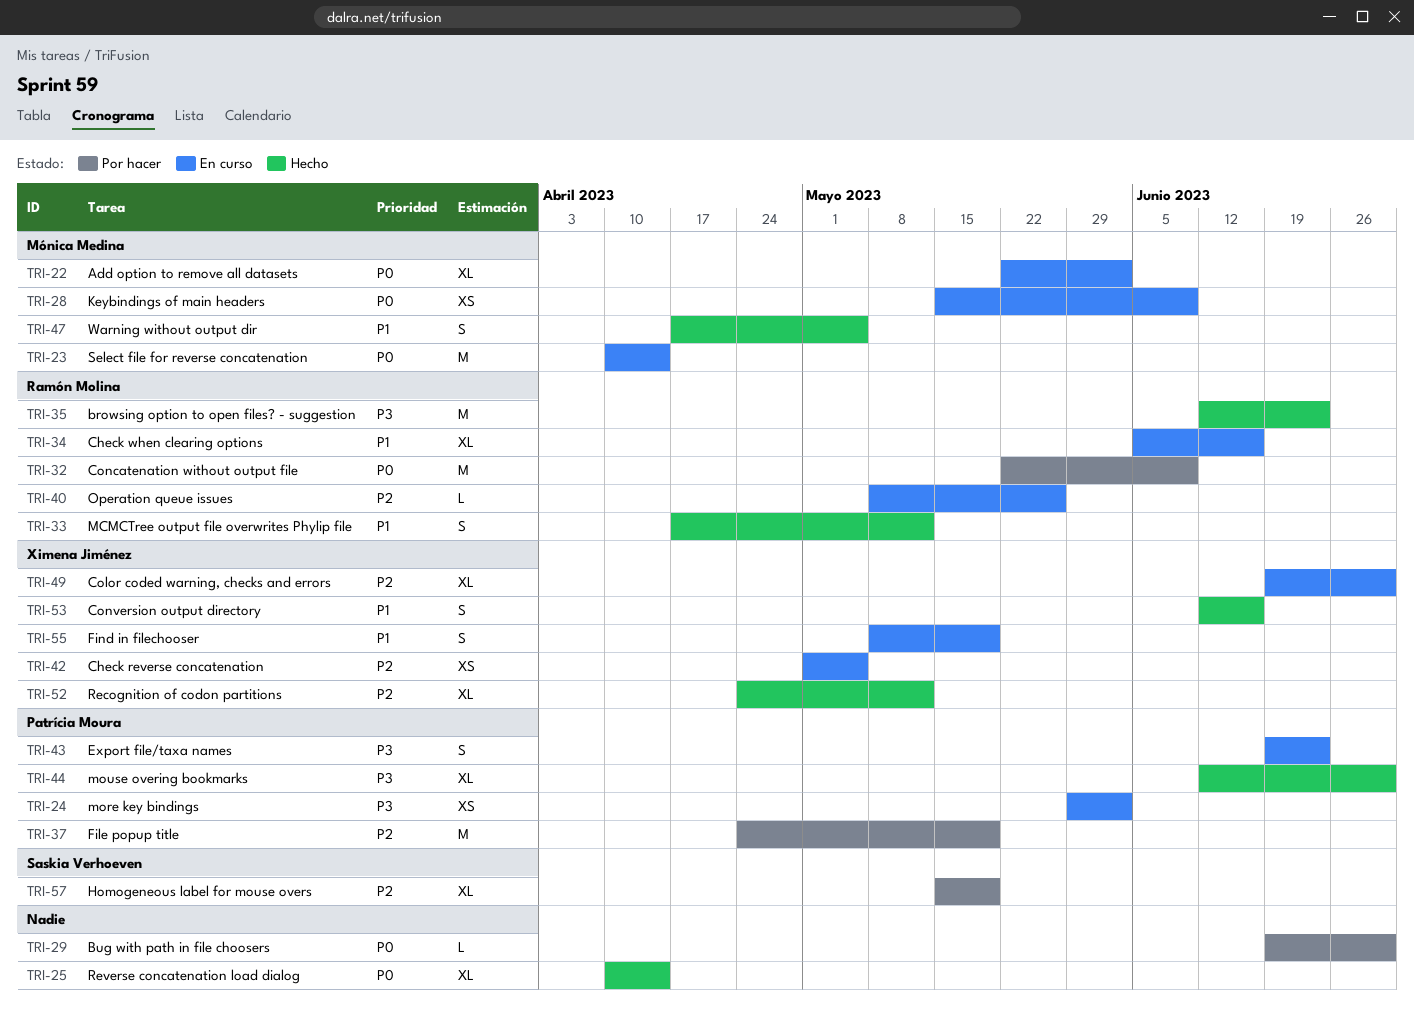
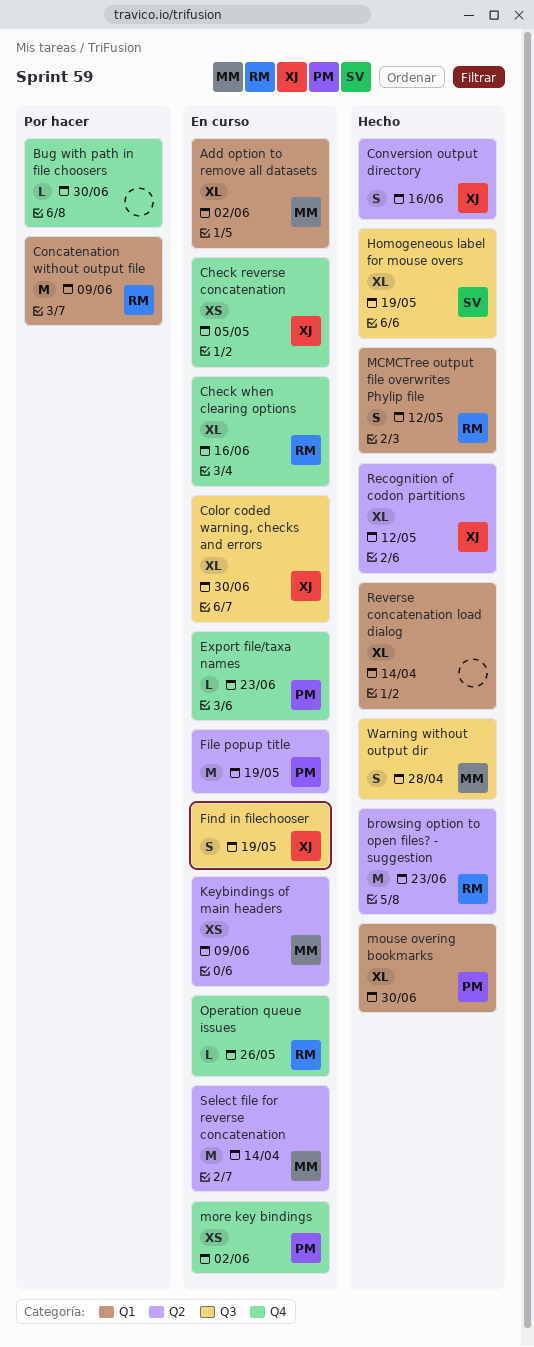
Export file/taxa names, estimate: S -> L
File popup title, status: Por hacer -> En curso
Homogeneous label for mouse overs, status: Por hacer -> Hecho
Warning without output dir, due: May 5 -> Apr 28

